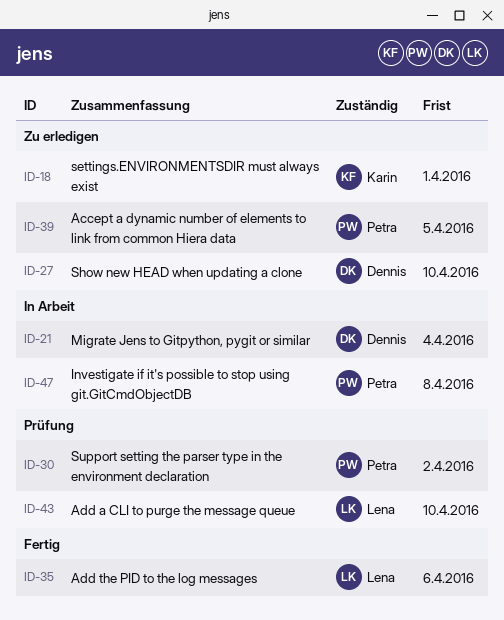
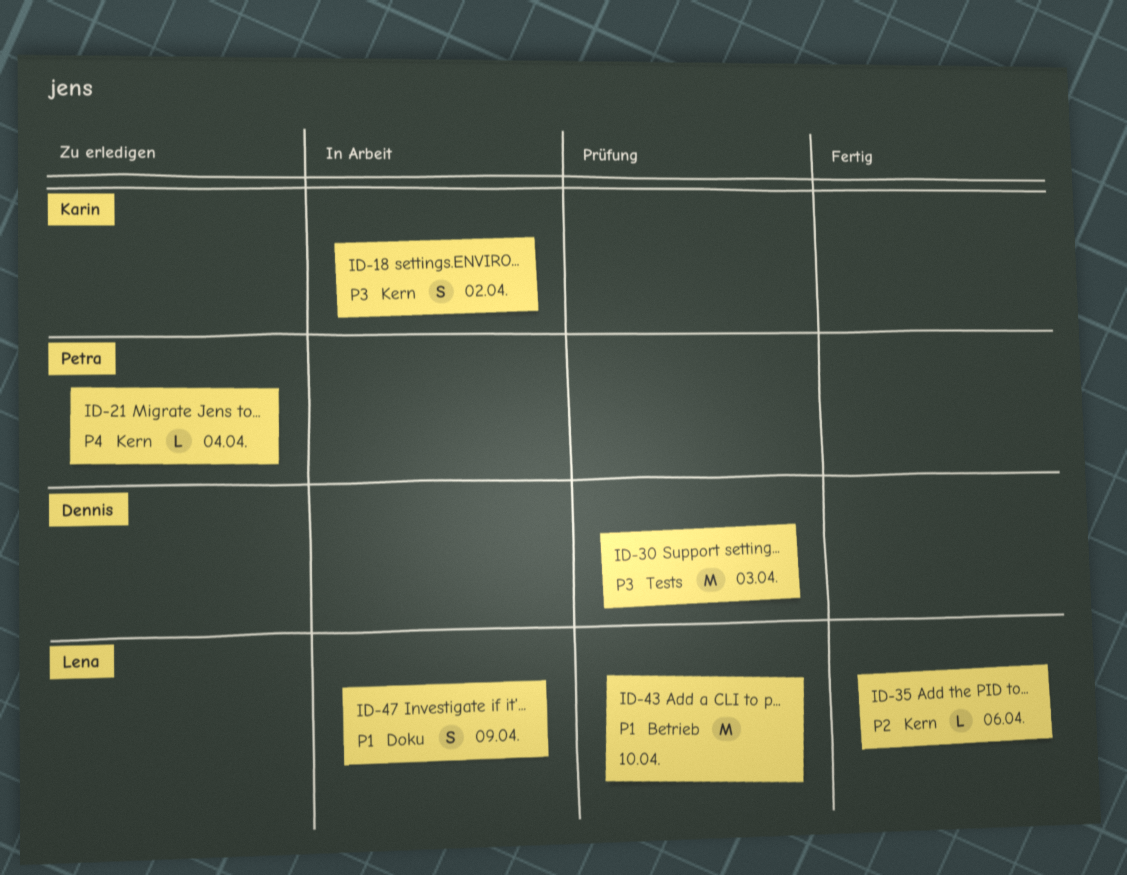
ID-18, status: Zu erledigen -> In Arbeit
ID-18, due: Apr 1 -> Apr 2
ID-21, status: In Arbeit -> Zu erledigen
ID-21, owner: Dennis -> Petra
ID-27: present -> none
ID-30, owner: Petra -> Dennis
ID-30, due: Apr 2 -> Apr 3
ID-39: present -> none
ID-47, owner: Petra -> Lena
ID-47, due: Apr 8 -> Apr 9

